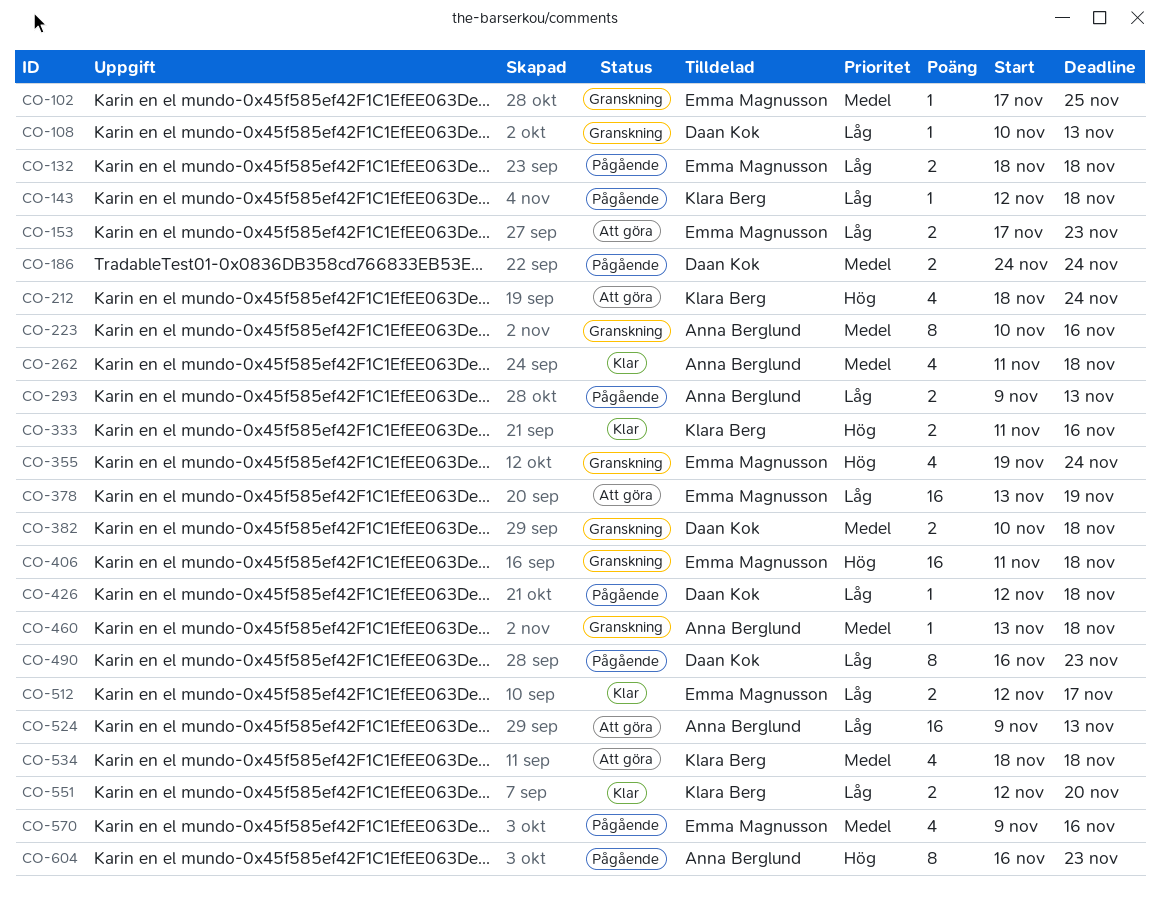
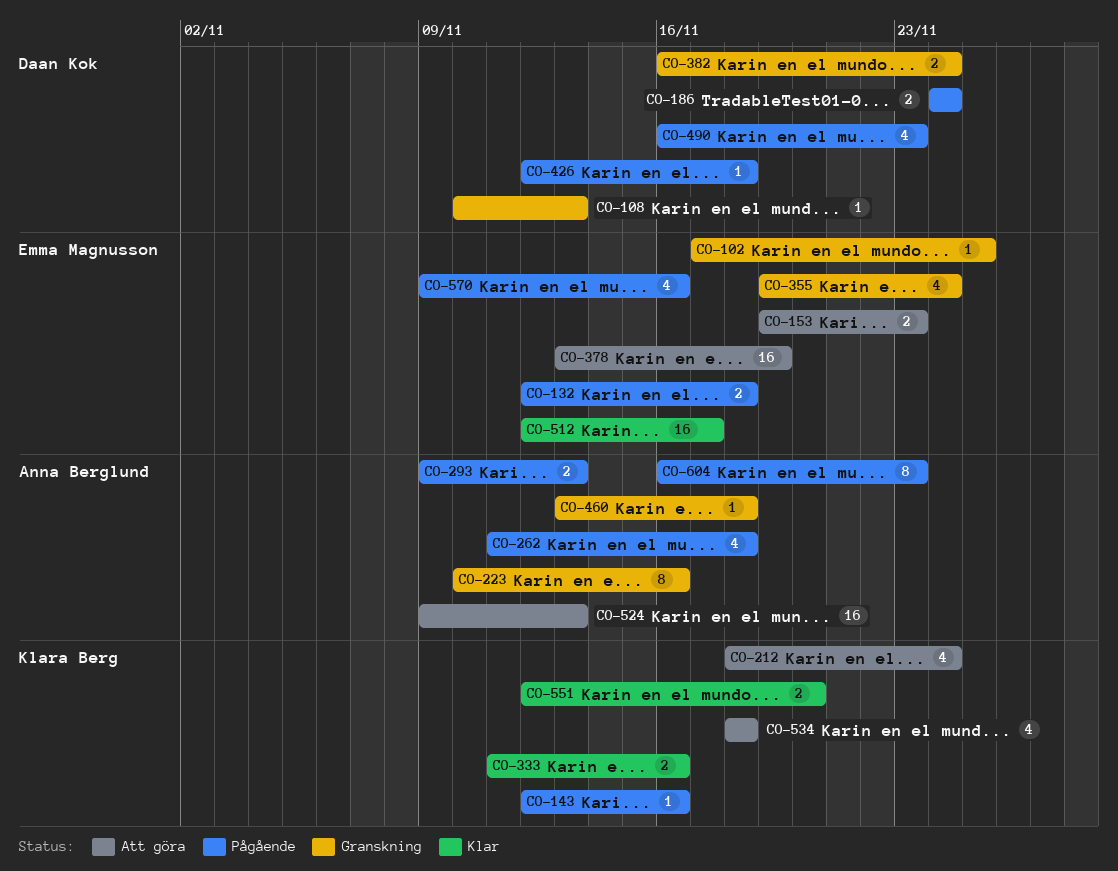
CO-132, start: Nov 18 -> Nov 12
CO-143, due: Nov 18 -> Nov 16
CO-153, start: Nov 17 -> Nov 19
CO-262, status: Klar -> Pågående
CO-382, start: Nov 10 -> Nov 16
CO-382, due: Nov 18 -> Nov 24
CO-406: present -> none
CO-490, estimate: 8 -> 4
CO-512, estimate: 2 -> 16

